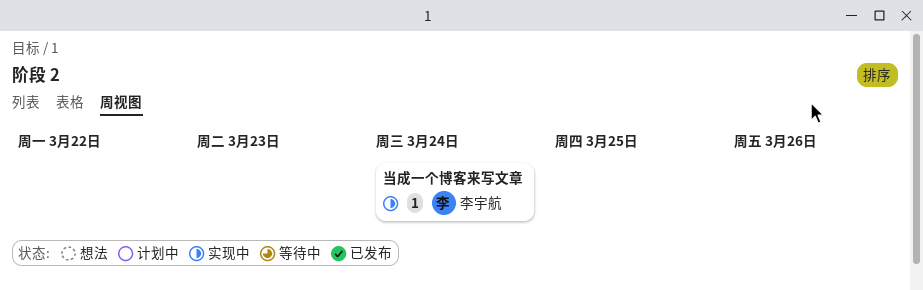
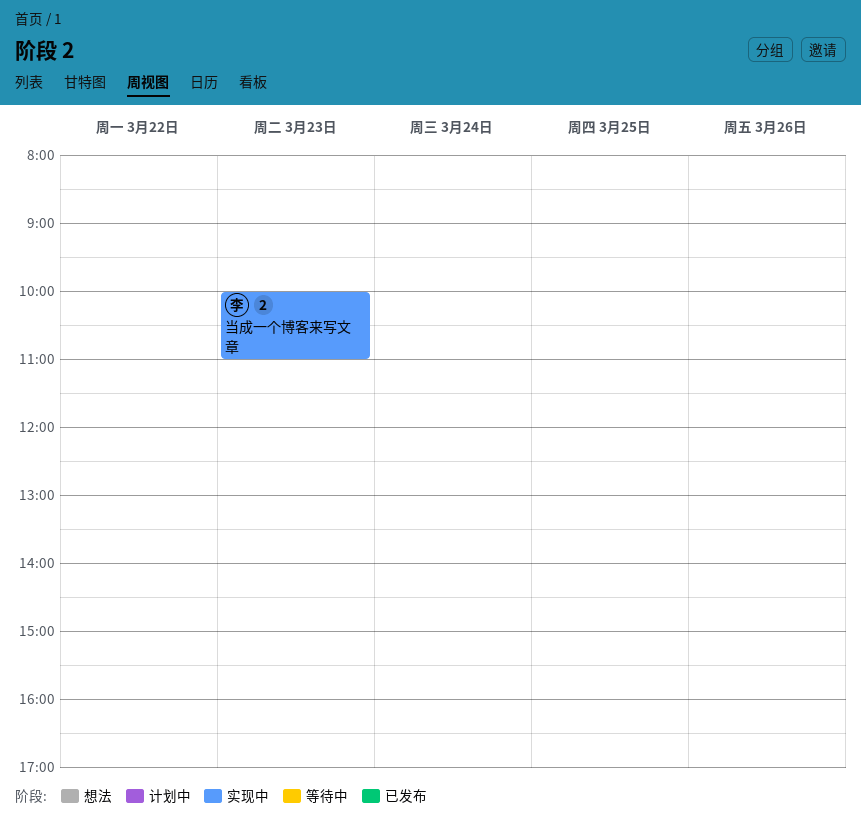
当成一个博客来写文章, estimate: 1 -> 2
当成一个博客来写文章, day: Mar 24 -> Mar 23

